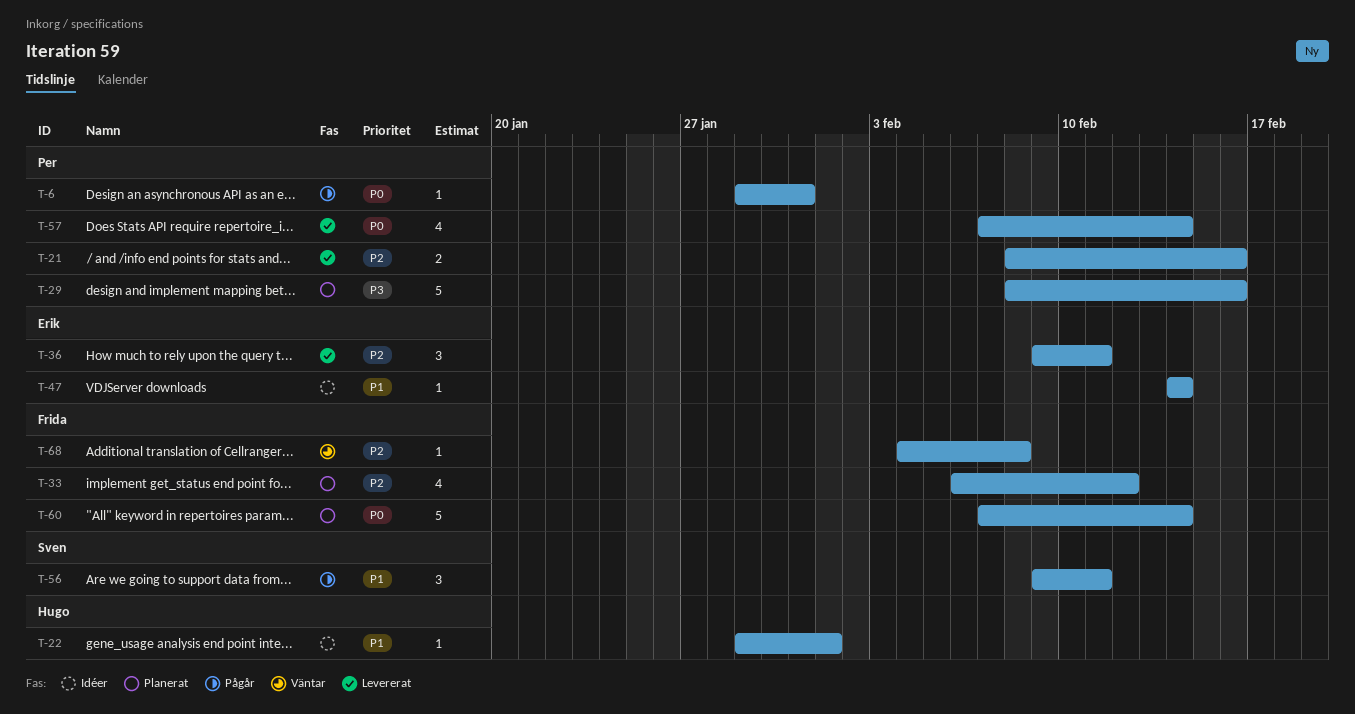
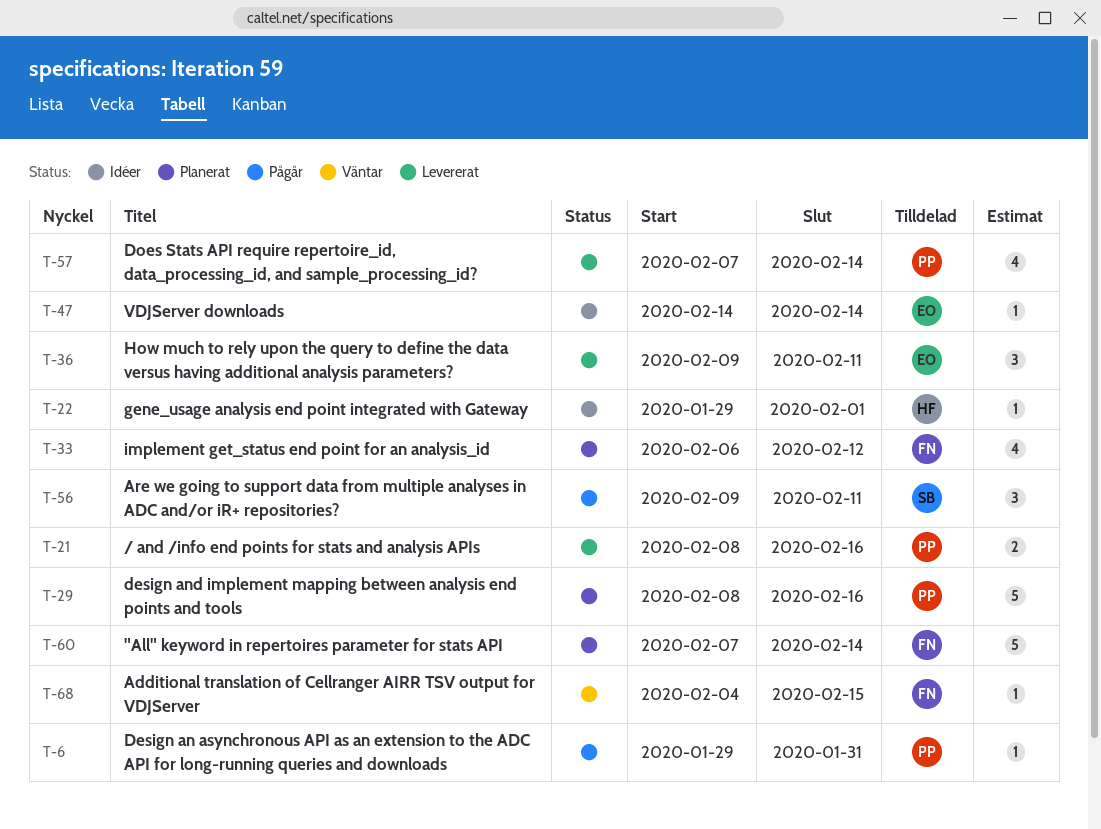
T-68, due: Feb 8 -> Feb 15

